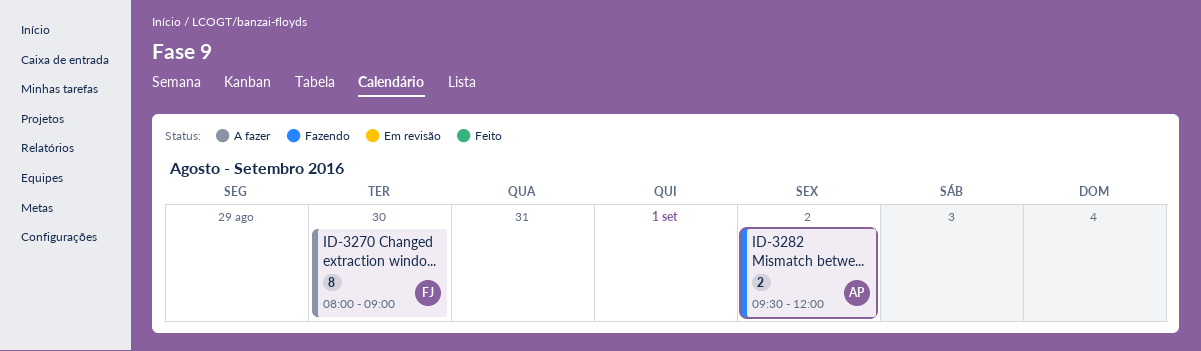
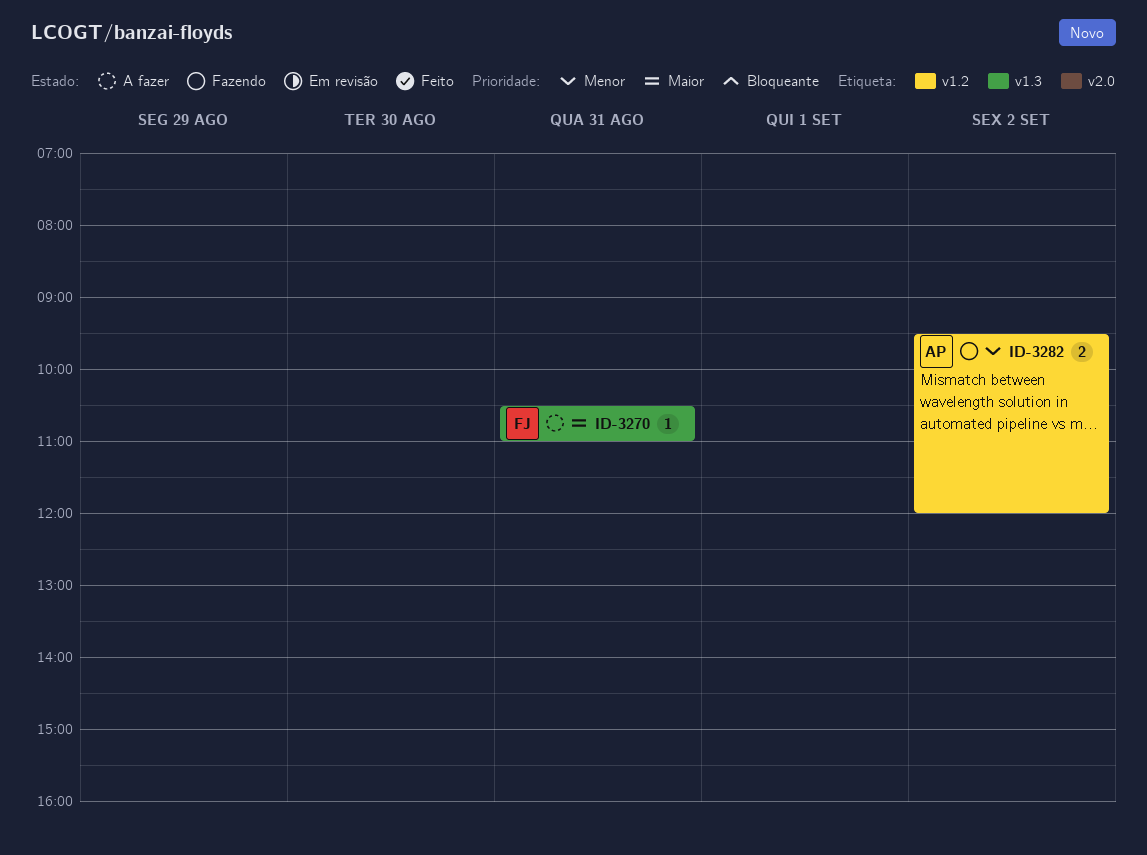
ID-3270, estimate: 8 -> 1
ID-3270, day: Aug 30 -> Aug 31
ID-3270, begins: 08:00 -> 10:30
ID-3270, ends: 09:00 -> 11:00

